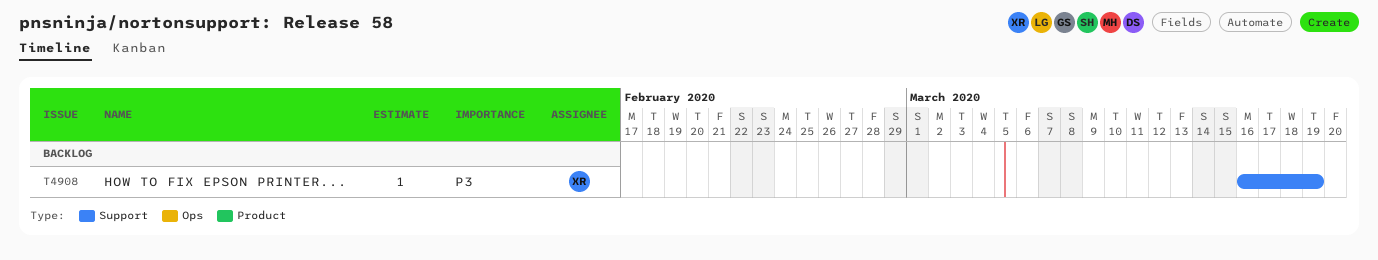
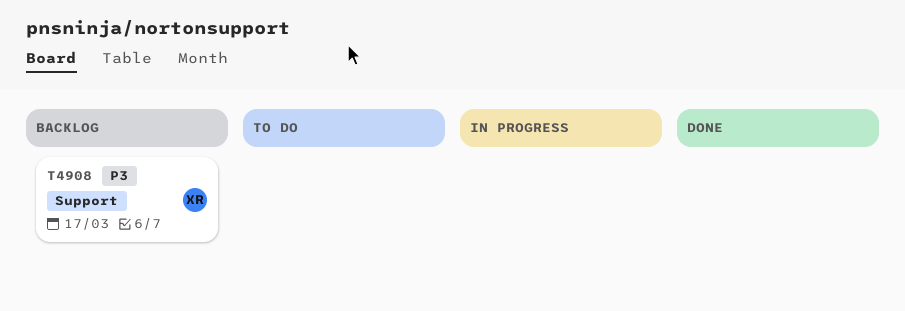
T4908, due: Mar 19 -> Mar 17

